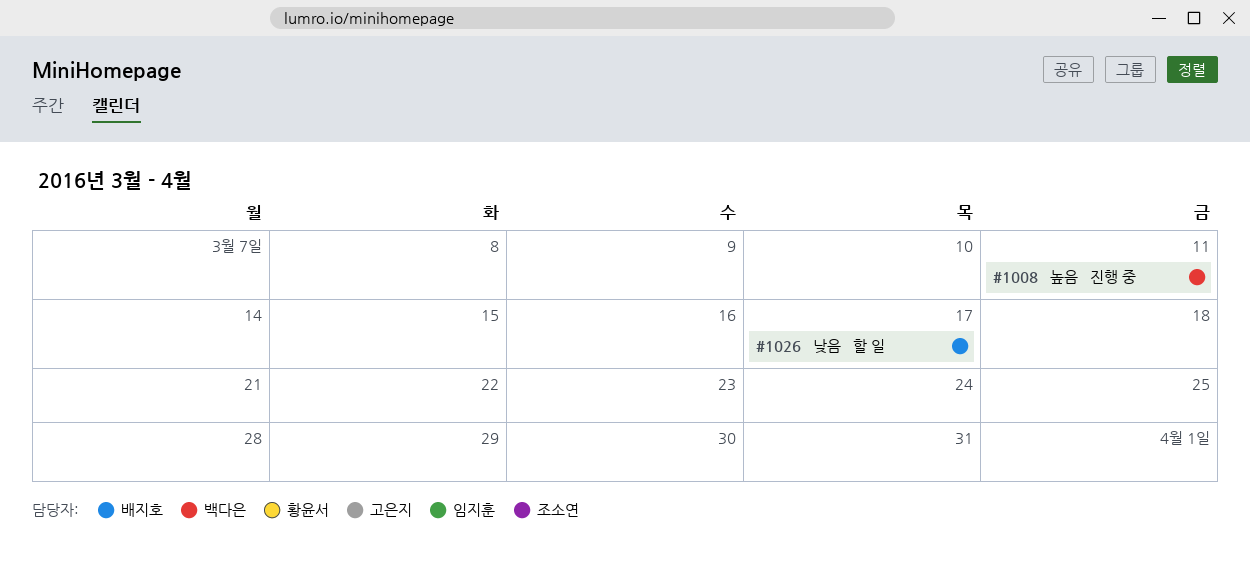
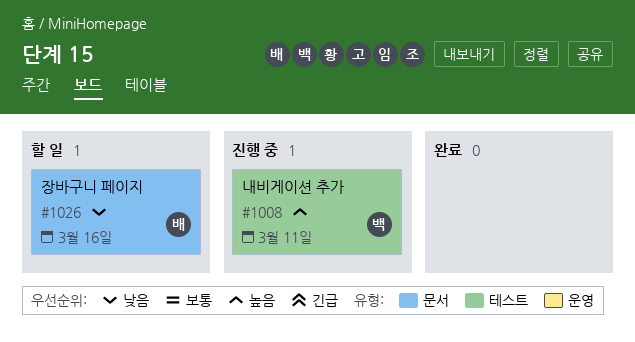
#1026, due: Mar 17 -> Mar 16

